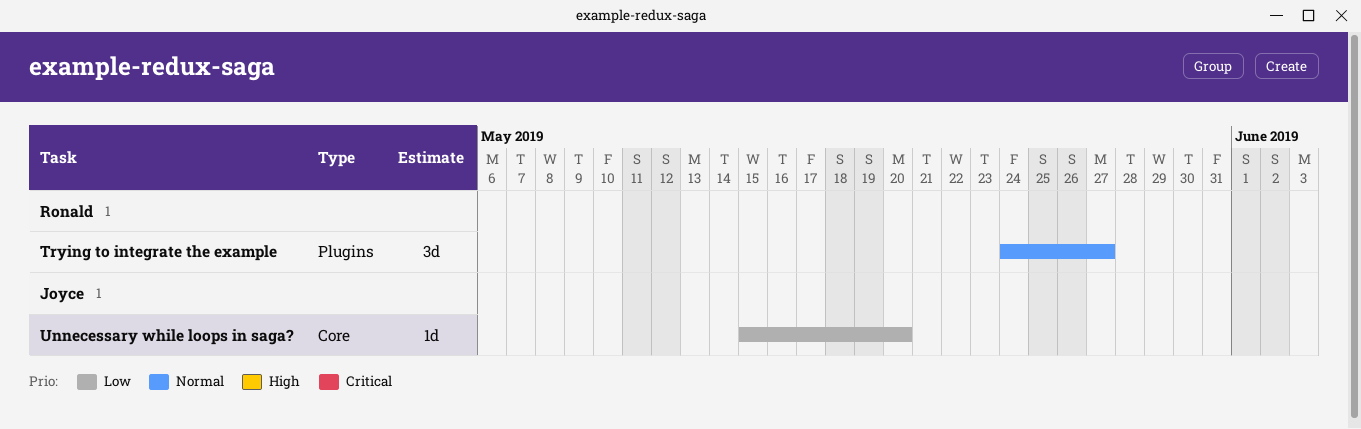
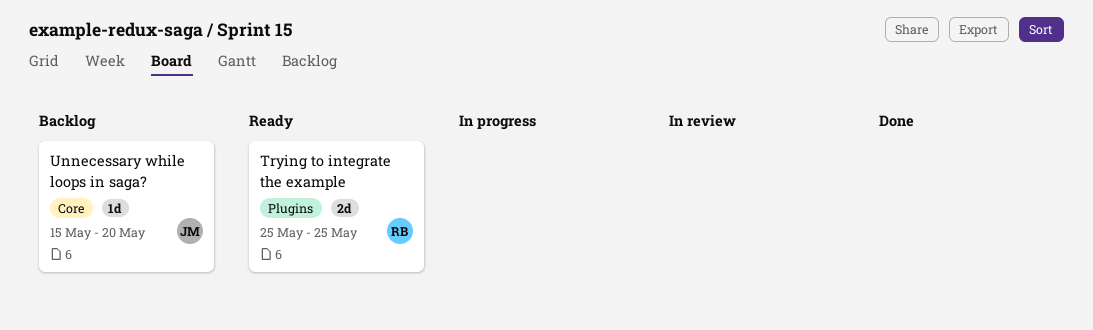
Trying to integrate the example, estimate: 3d -> 2d
Trying to integrate the example, start: May 24 -> May 25
Trying to integrate the example, due: May 27 -> May 25

